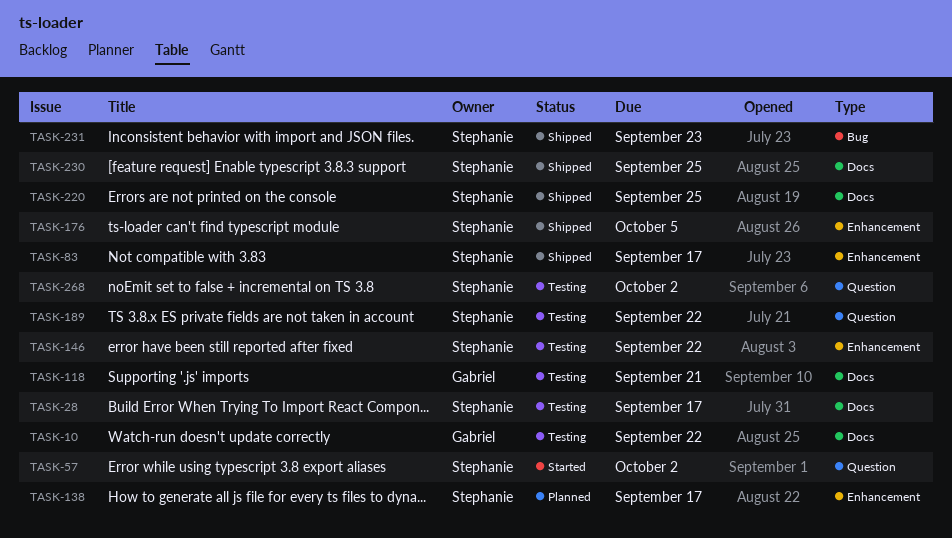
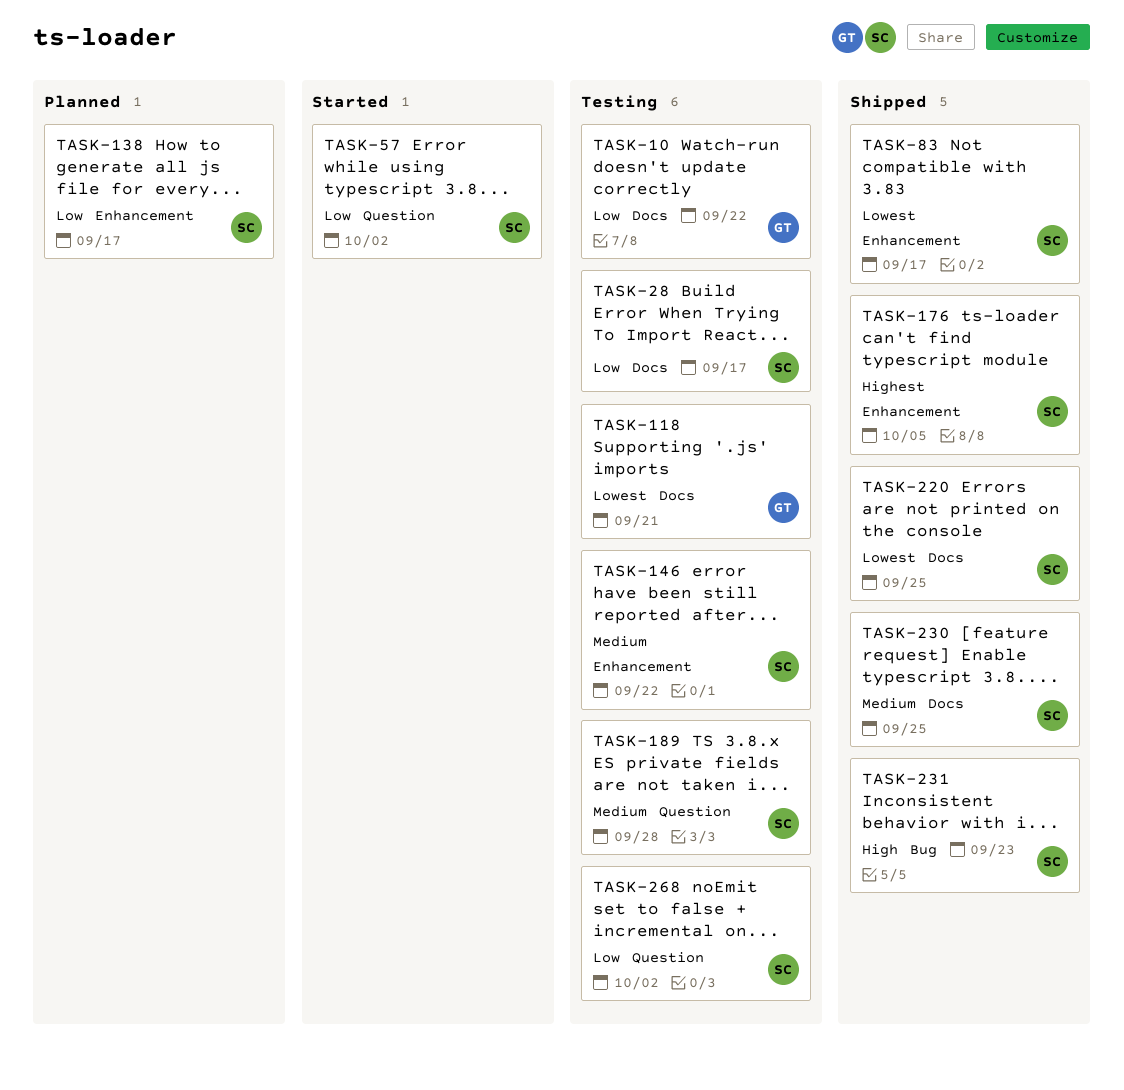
TASK-189, due: Sep 22 -> Sep 28

